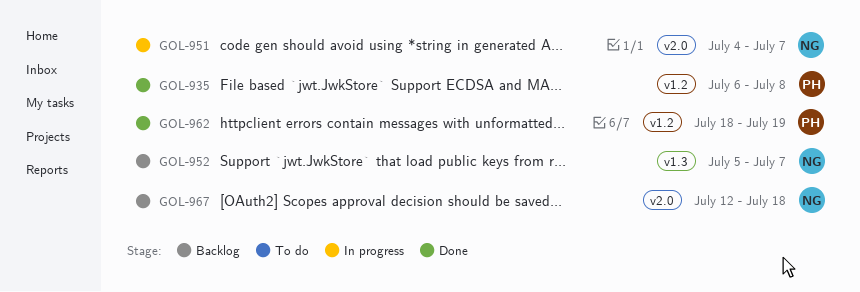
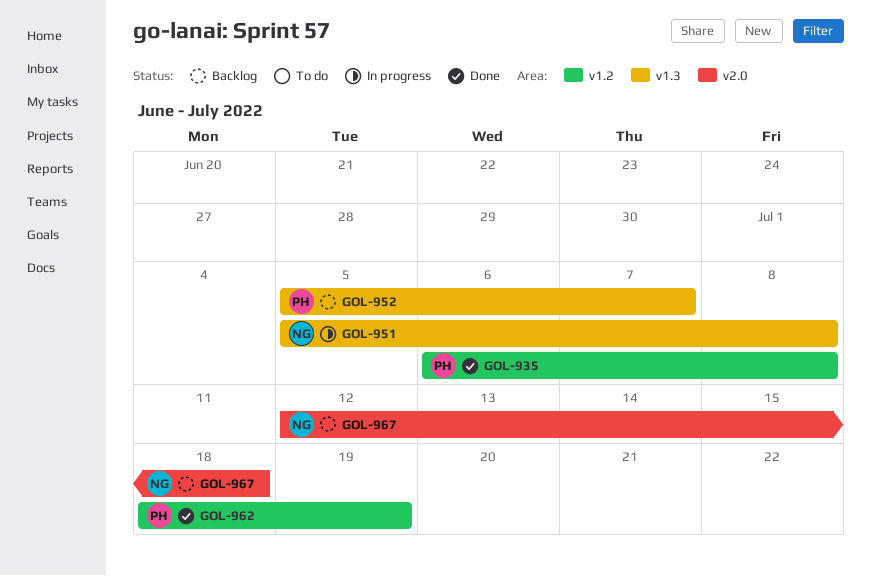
GOL-951, label: v2.0 -> v1.3
GOL-951, start: Jul 4 -> Jul 5
GOL-951, due: Jul 7 -> Jul 8
GOL-952, owner: NG -> PH

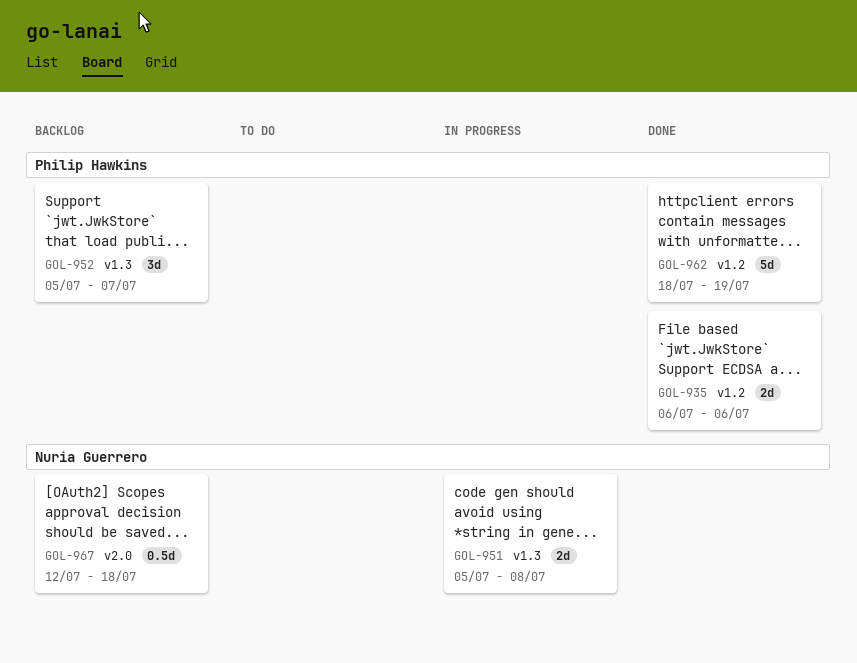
GOL-935, due: Jul 8 -> Jul 6

